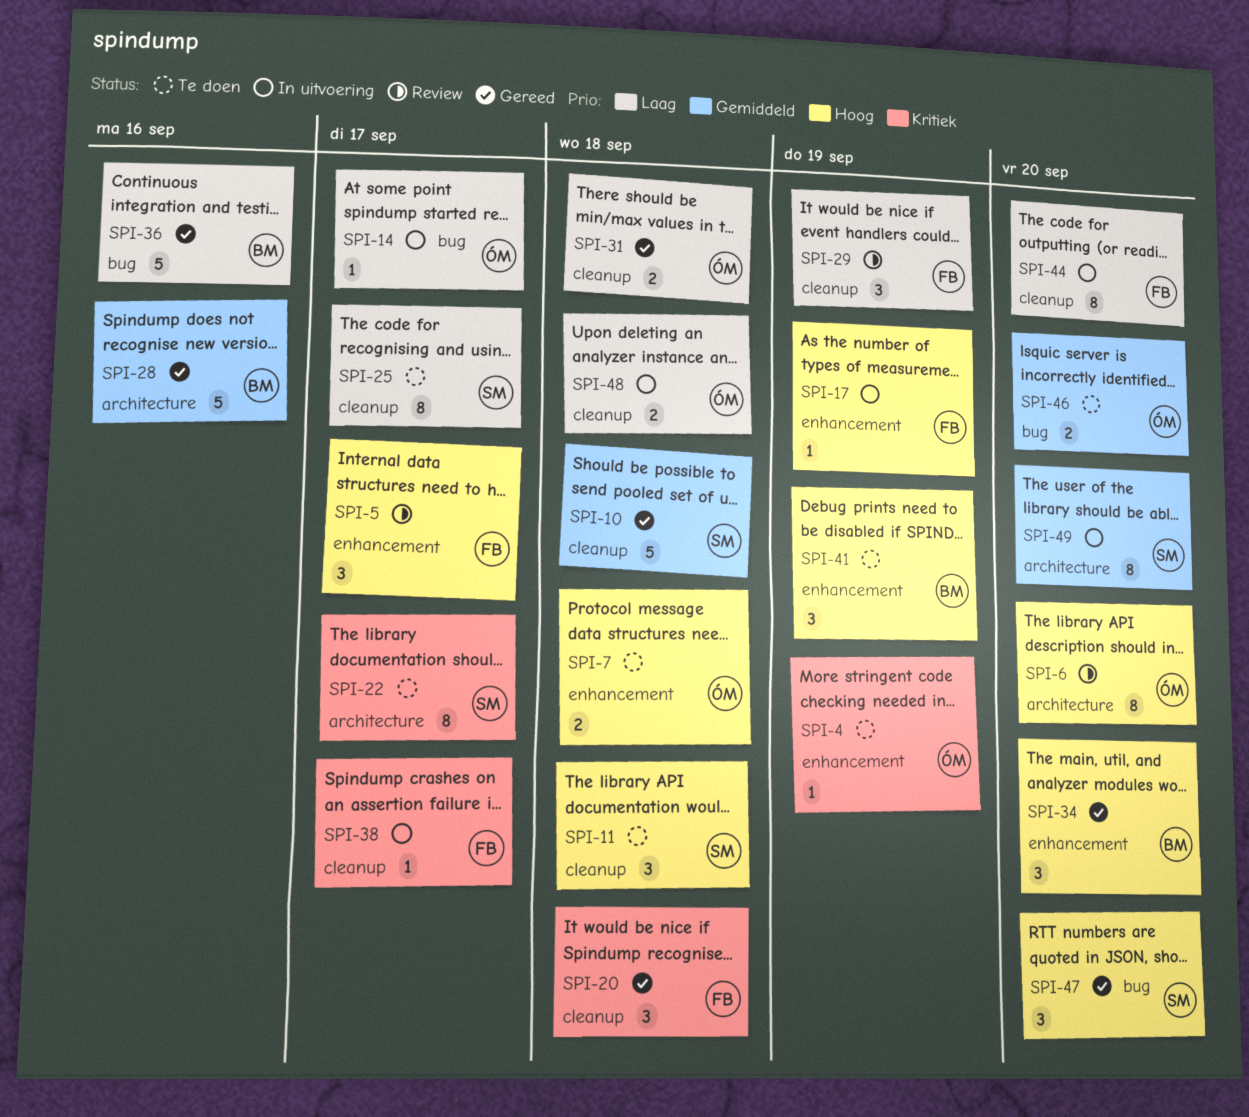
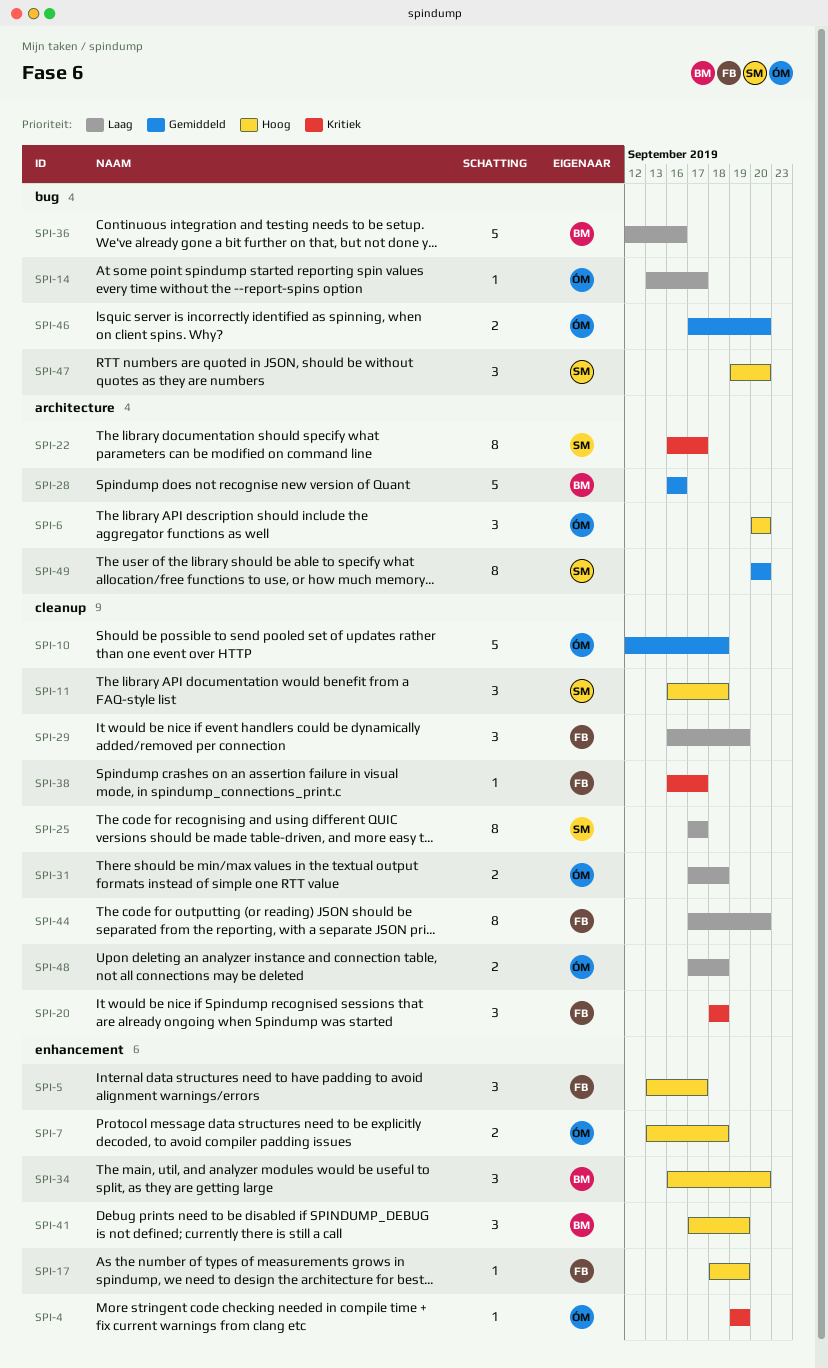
SPI-6, estimate: 8 -> 3
SPI-10, owner: SM -> ÓM

